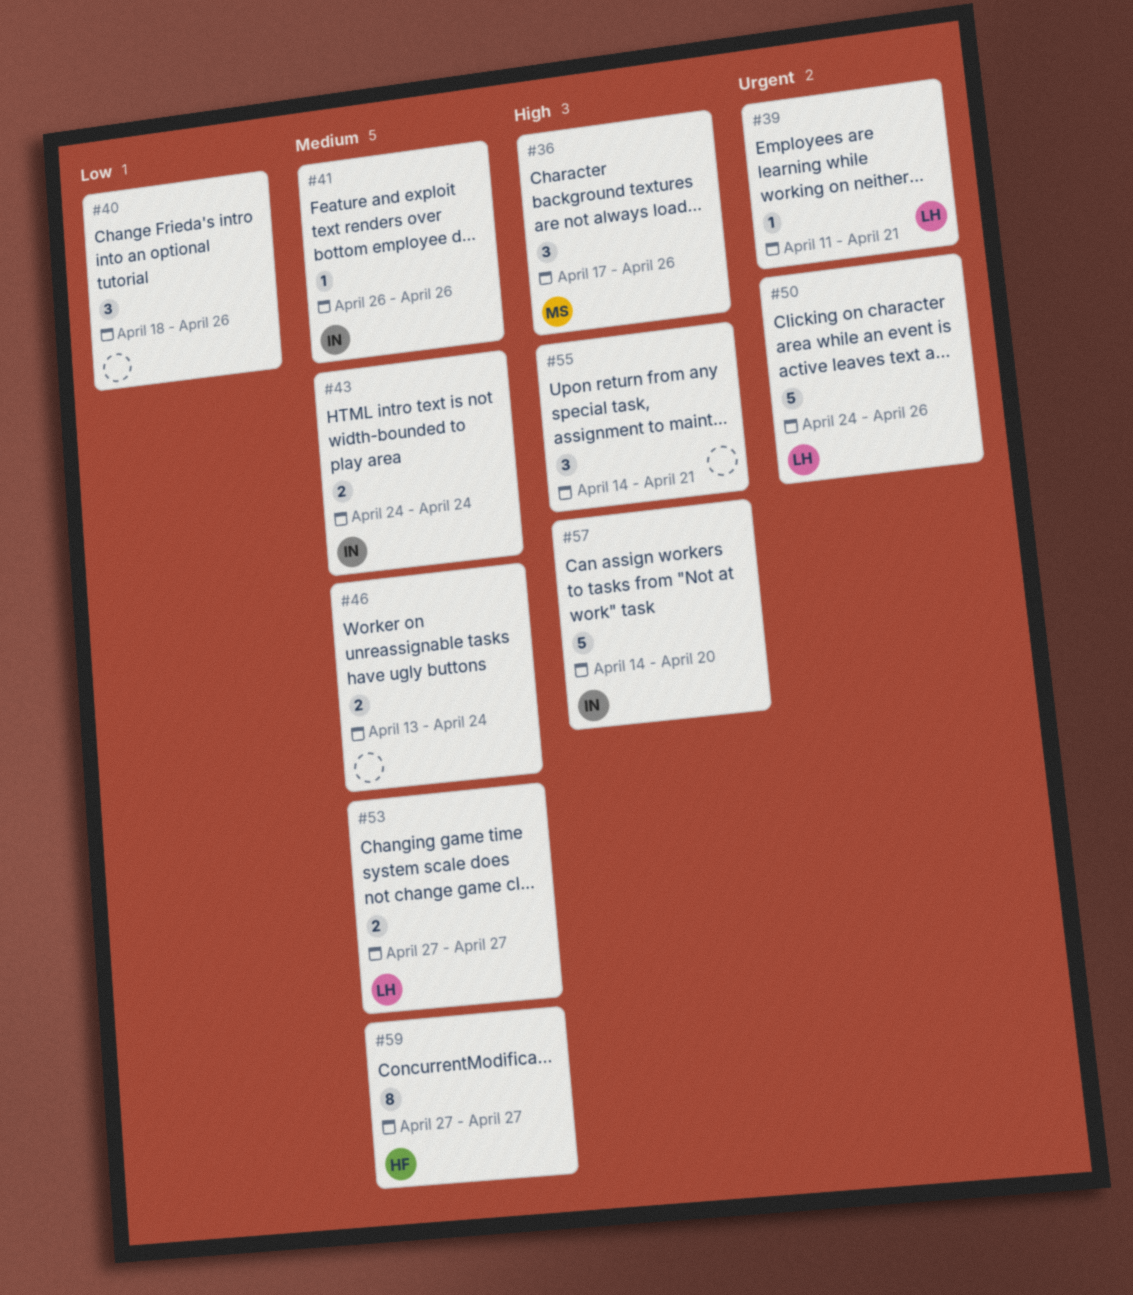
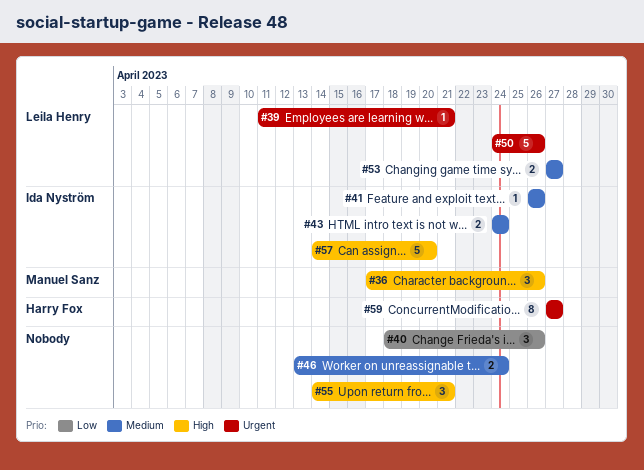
#59, priority: Medium -> Urgent

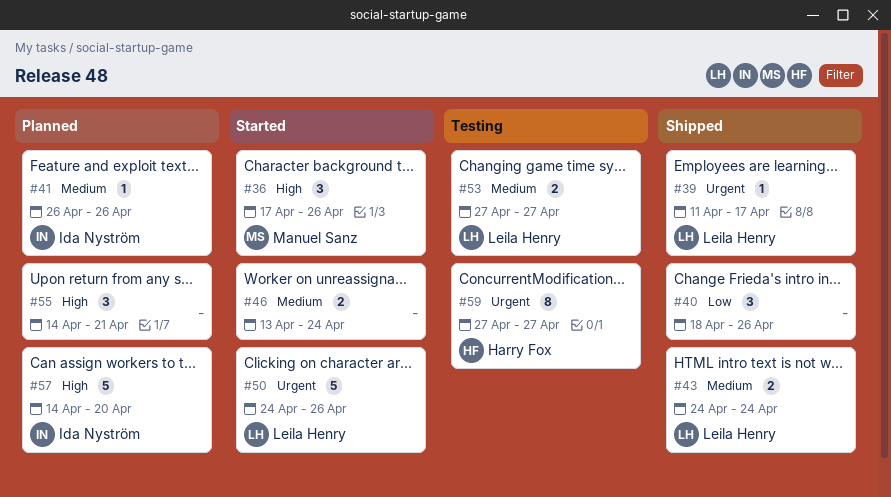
#39, due: Apr 21 -> Apr 17
#43, owner: Ida Nyström -> Leila Henry

